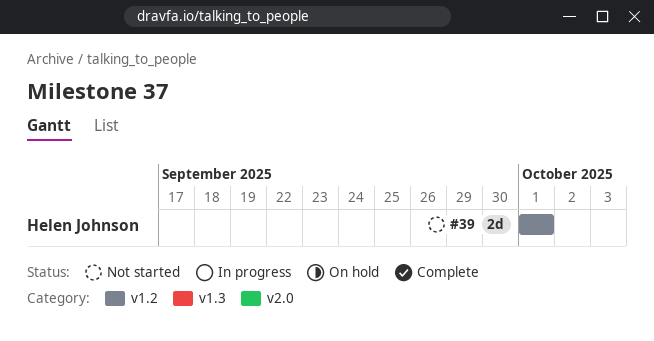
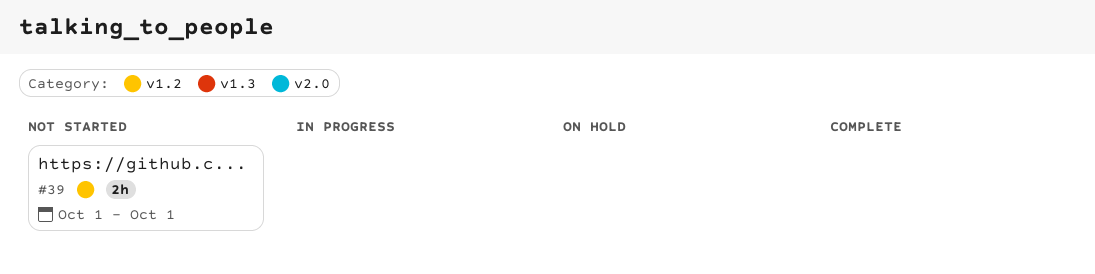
#39, estimate: 2d -> 2h

